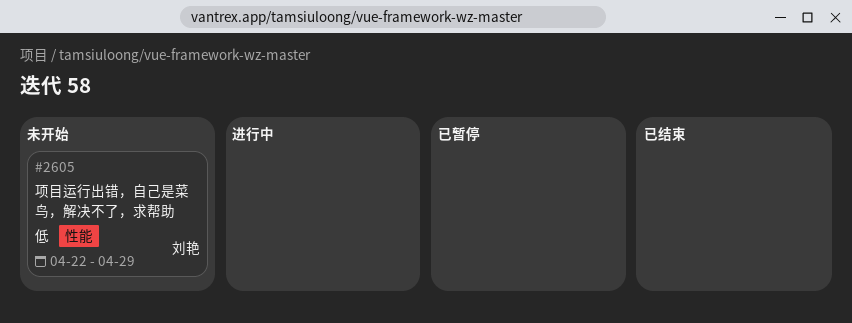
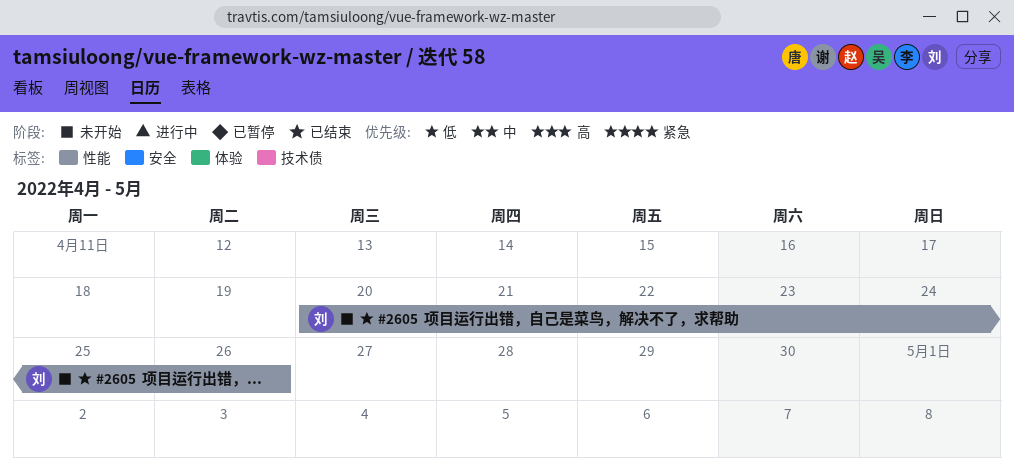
#2605, start: Apr 22 -> Apr 20
#2605, due: Apr 29 -> Apr 26

